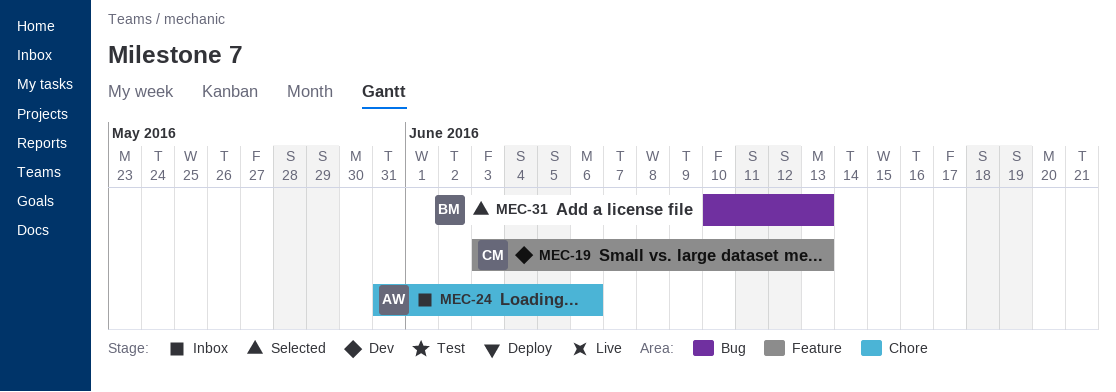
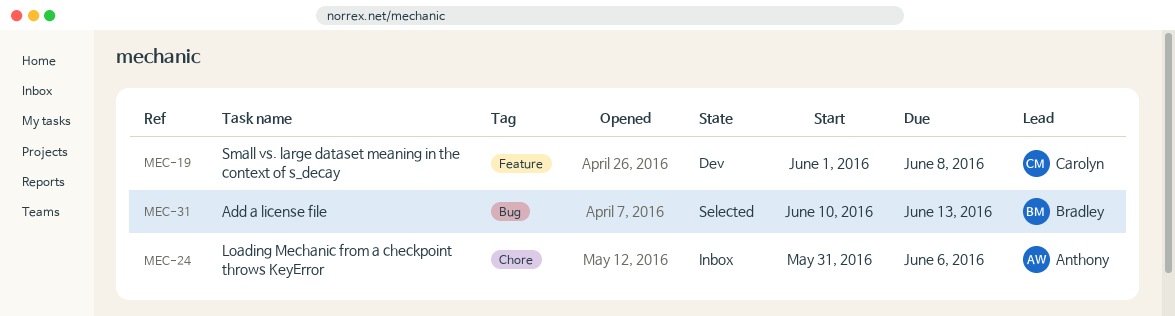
MEC-19, start: Jun 3 -> Jun 1
MEC-19, due: Jun 13 -> Jun 8

